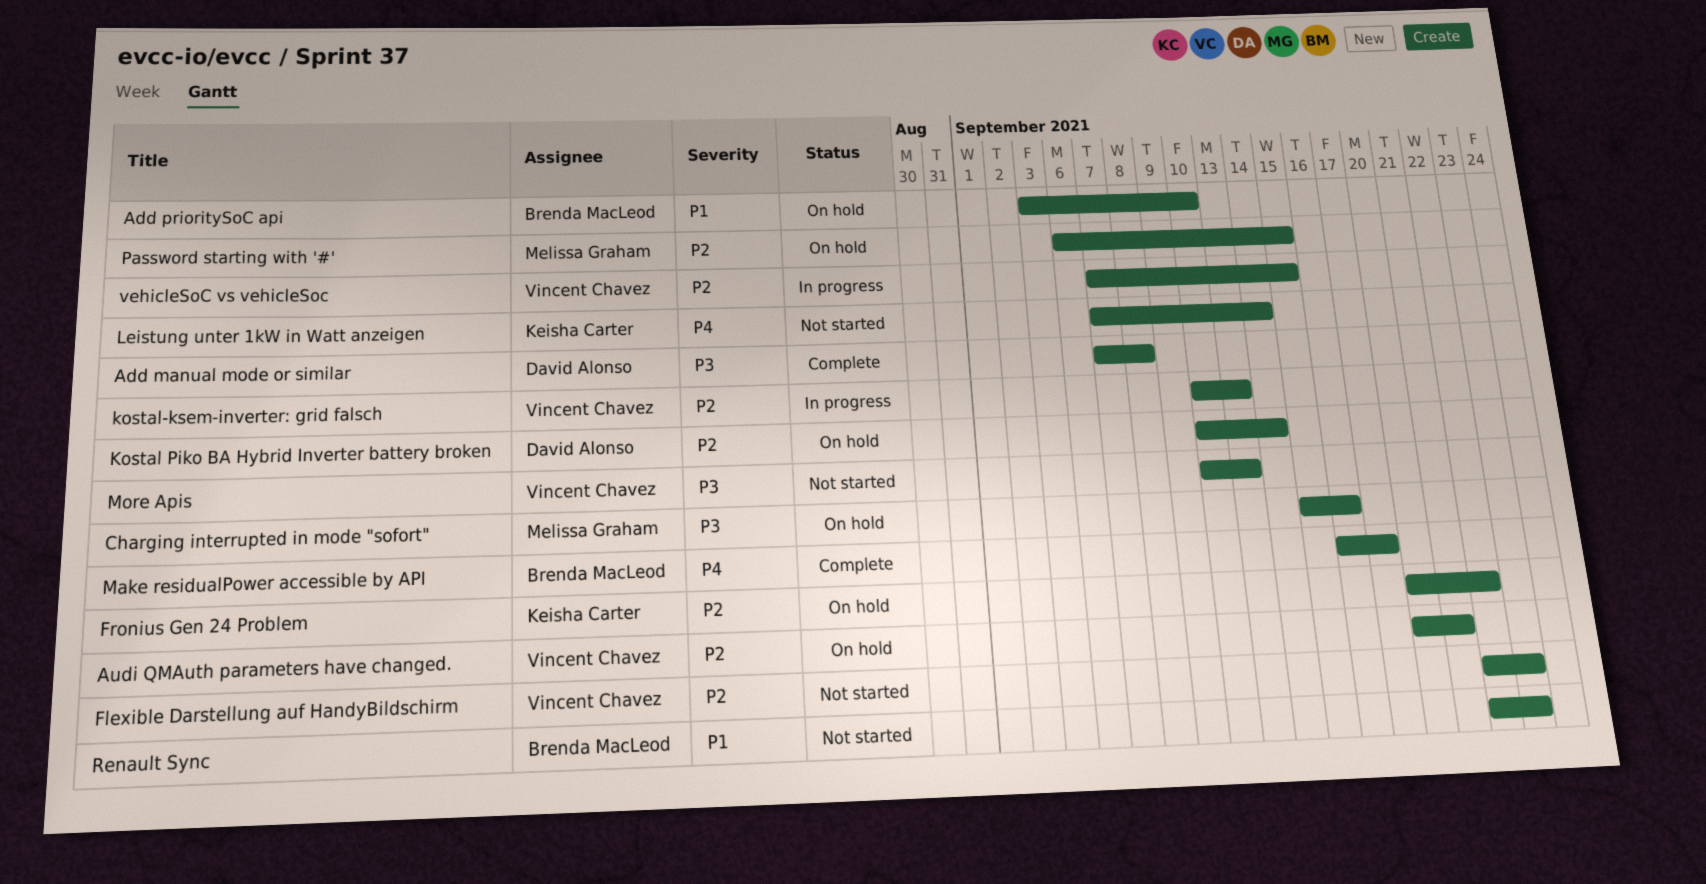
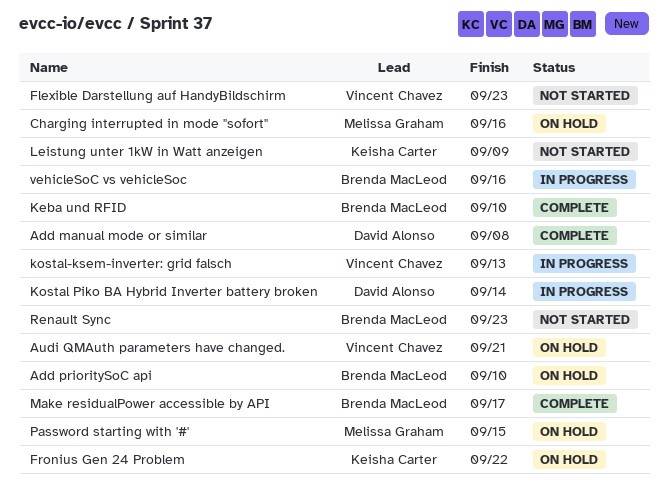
Keba und RFID: none -> present
Kostal Piko BA Hybrid Inverter battery broken, status: On hold -> In progress
Leistung unter 1kW in Watt anzeigen, due: Sep 14 -> Sep 9
More Apis: present -> none
vehicleSoC vs vehicleSoc, owner: Vincent Chavez -> Brenda MacLeod
vehicleSoC vs vehicleSoc, due: Sep 15 -> Sep 16

